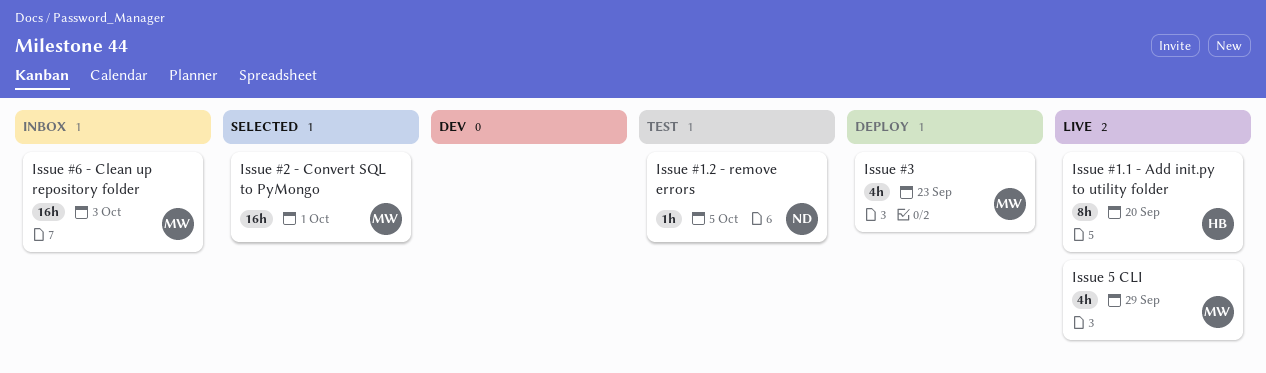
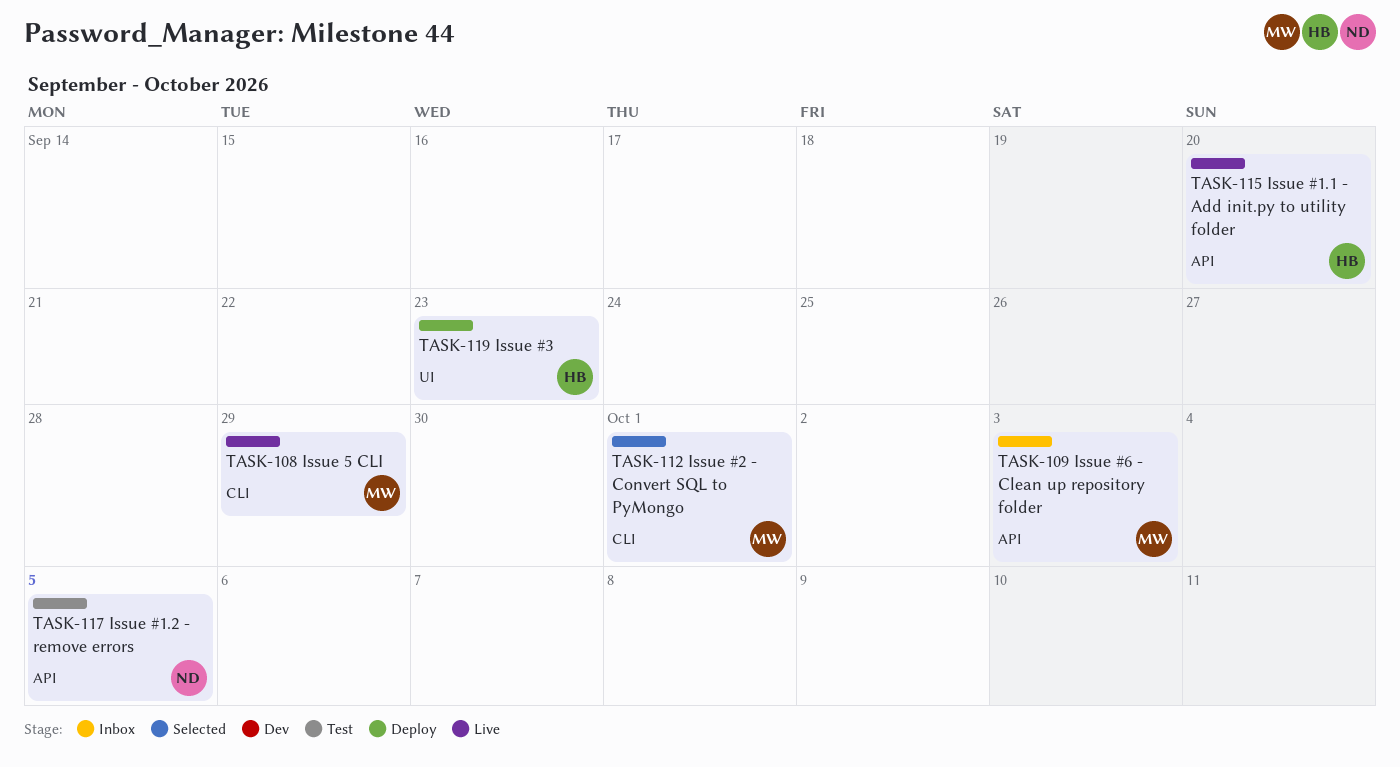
Issue #3, owner: MW -> HB

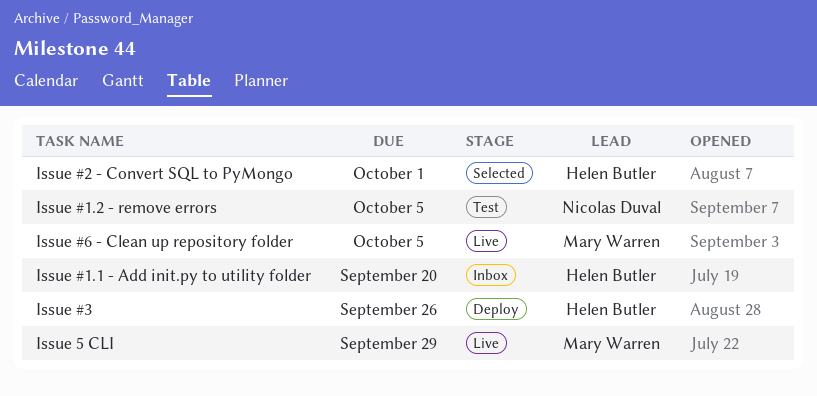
Issue #1.1 - Add init.py to utility folder, status: Live -> Inbox
Issue #2 - Convert SQL to PyMongo, owner: Mary Warren -> Helen Butler
Issue #3, due: Sep 23 -> Sep 26
Issue #6 - Clean up repository folder, status: Inbox -> Live
Issue #6 - Clean up repository folder, due: Oct 3 -> Oct 5

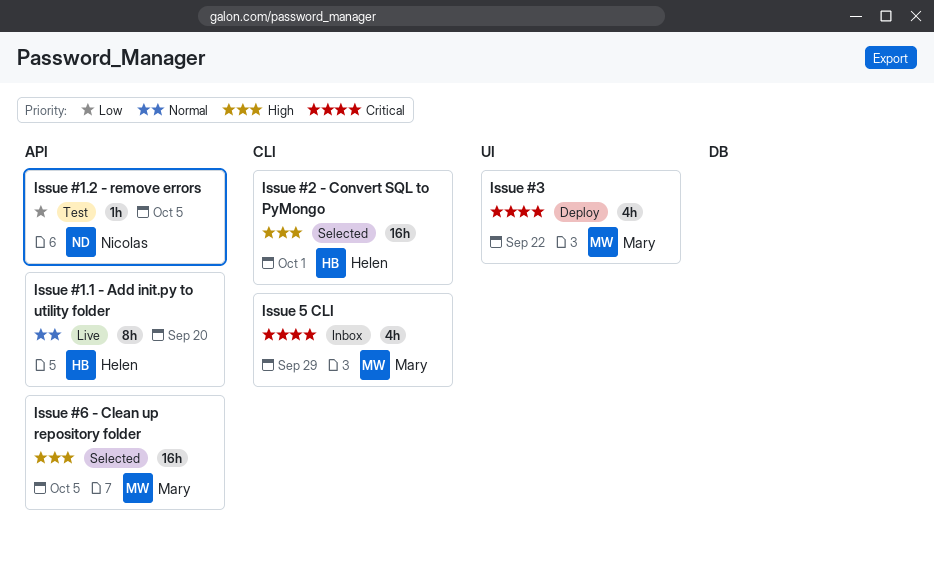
Issue #1.1 - Add init.py to utility folder, status: Inbox -> Live
Issue #3, owner: Helen Butler -> Mary Warren
Issue #3, due: Sep 26 -> Sep 22
Issue #6 - Clean up repository folder, status: Live -> Selected
Issue 5 CLI, status: Live -> Inbox

